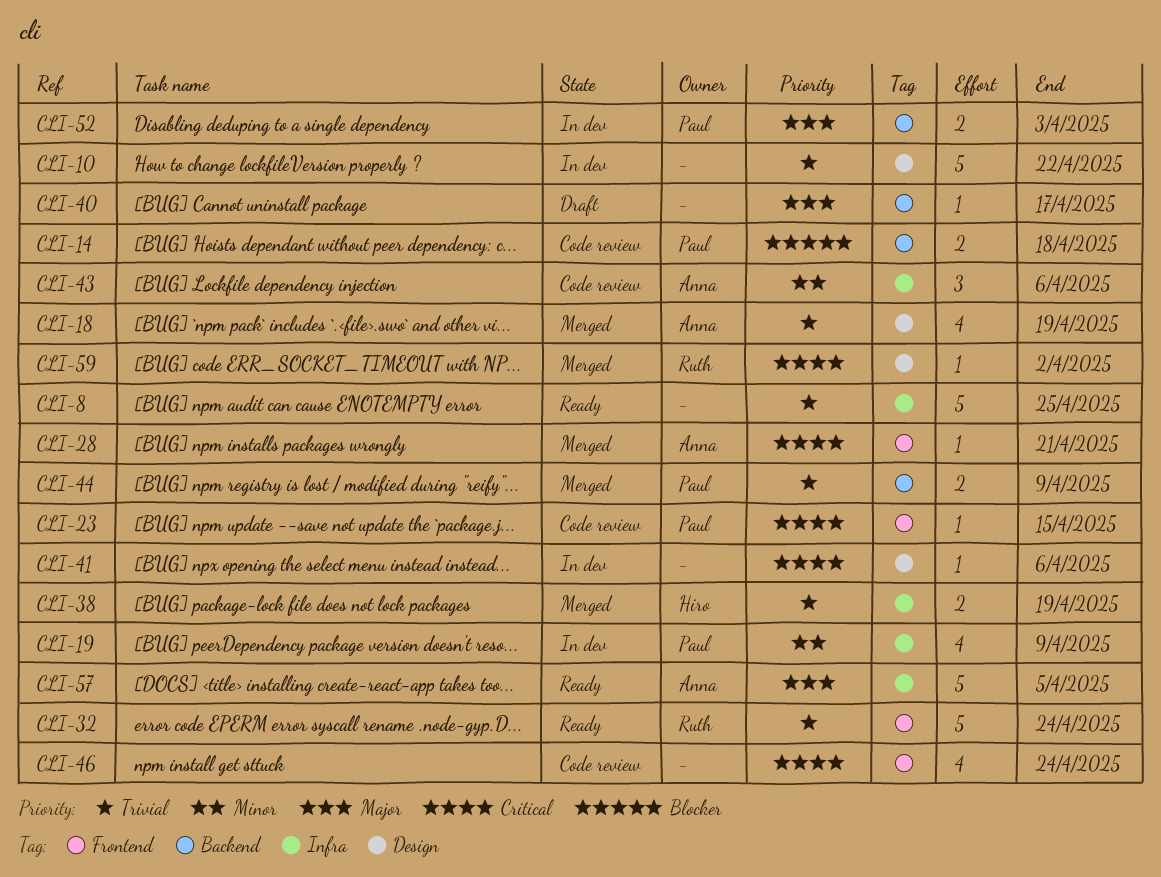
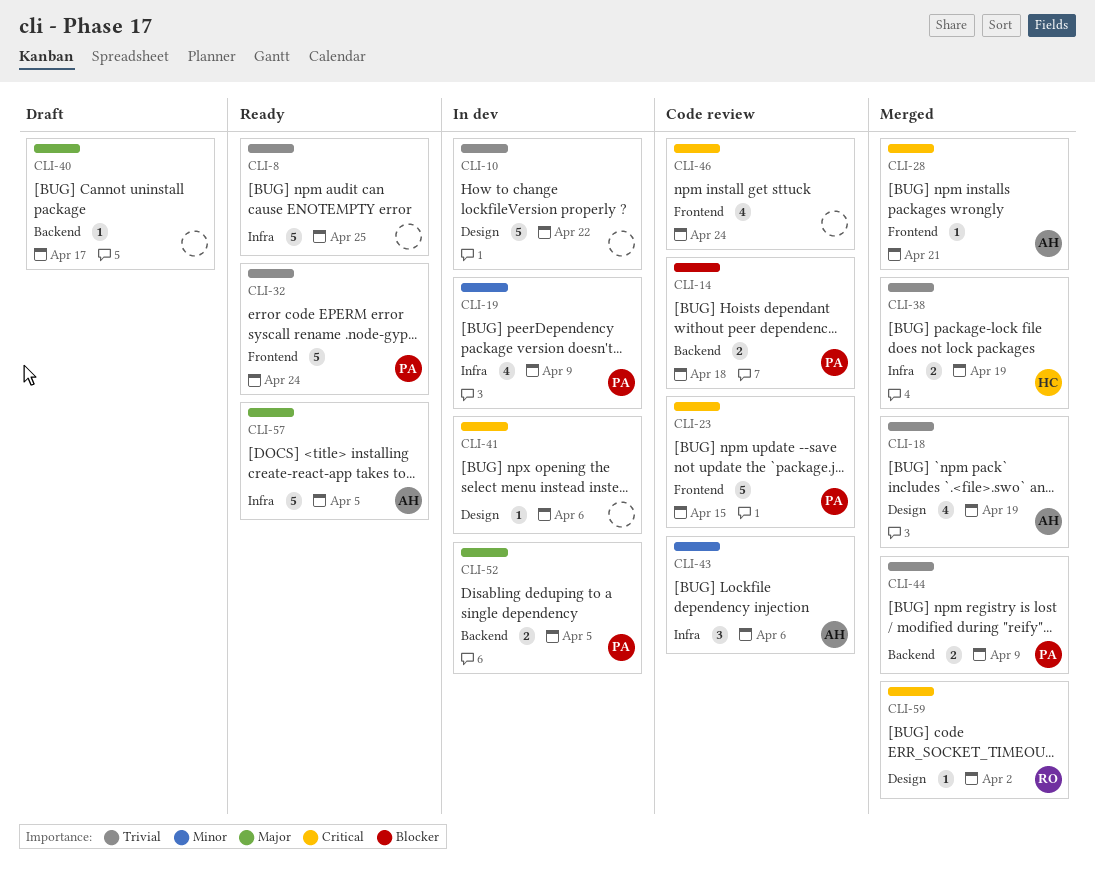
CLI-23, estimate: 1 -> 5
CLI-32, owner: Ruth -> Paul
CLI-52, due: Apr 3 -> Apr 5

